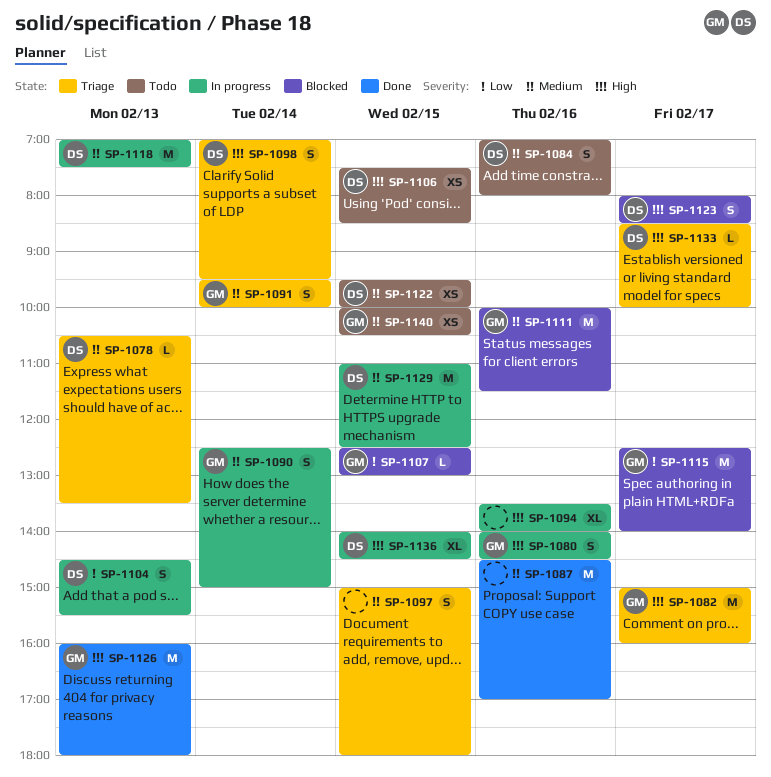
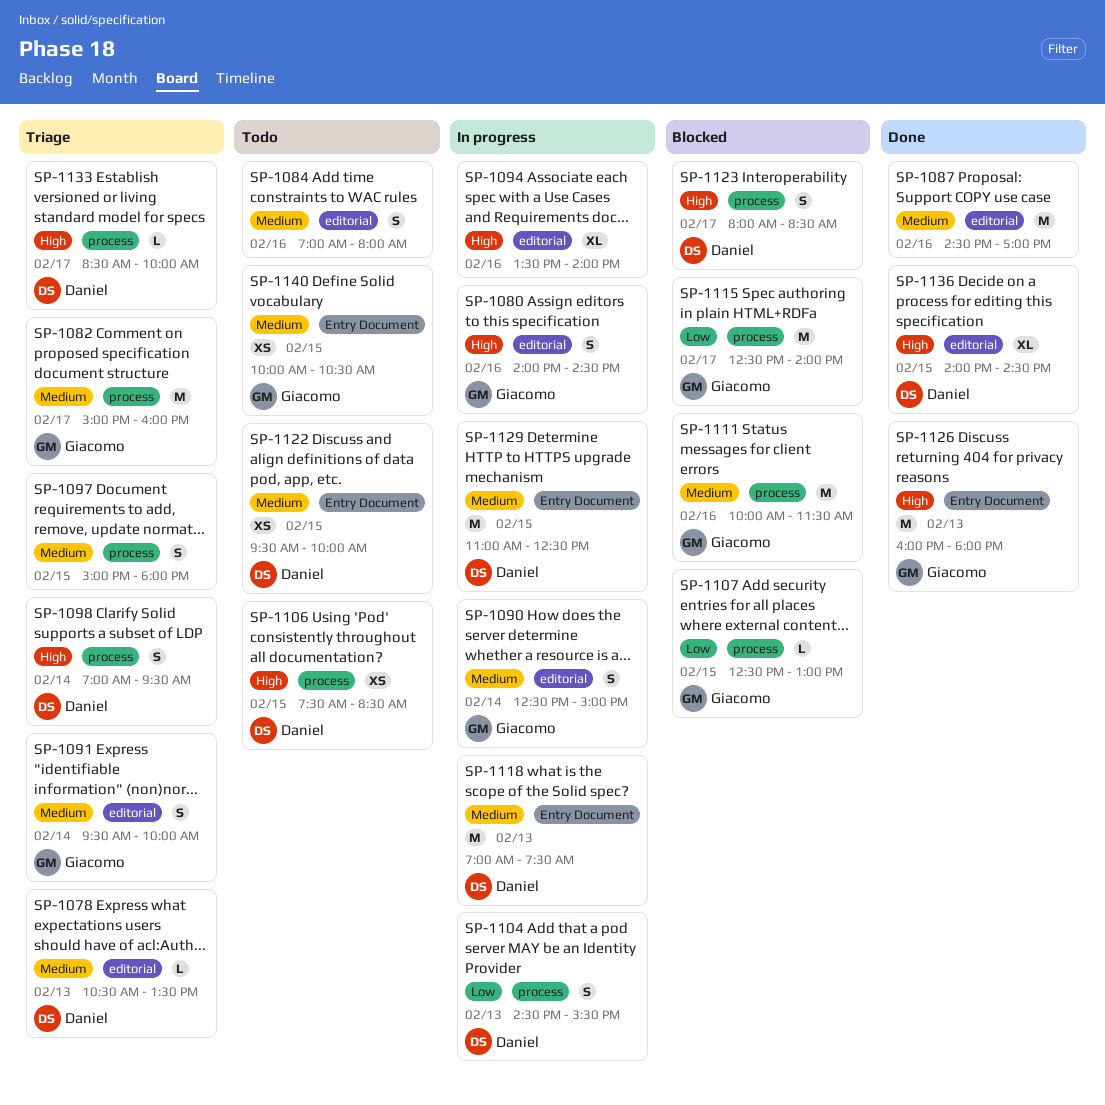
SP-1082, priority: High -> Medium
SP-1084, owner: Daniel -> none
SP-1136, status: In progress -> Done

